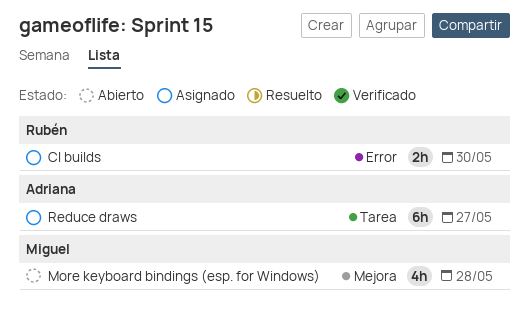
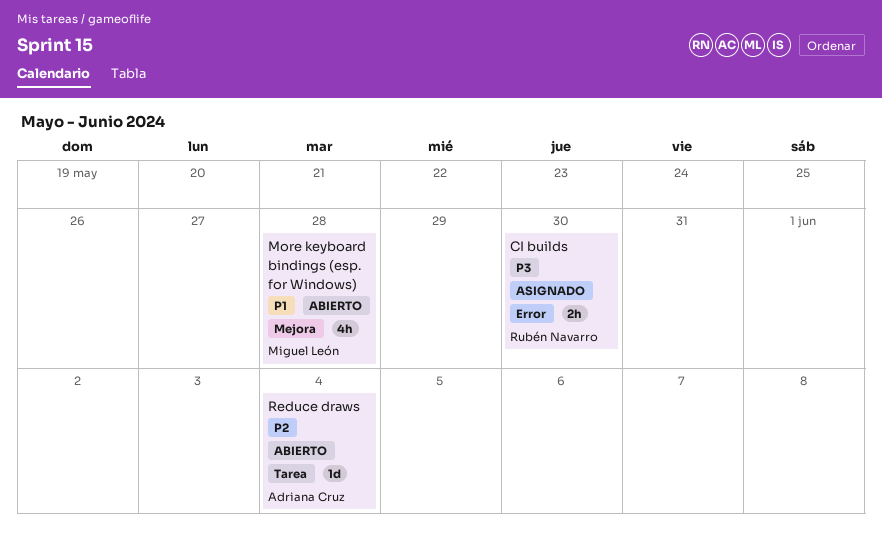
Reduce draws, status: Asignado -> Abierto
Reduce draws, estimate: 6h -> 1d
Reduce draws, due: May 27 -> Jun 4

